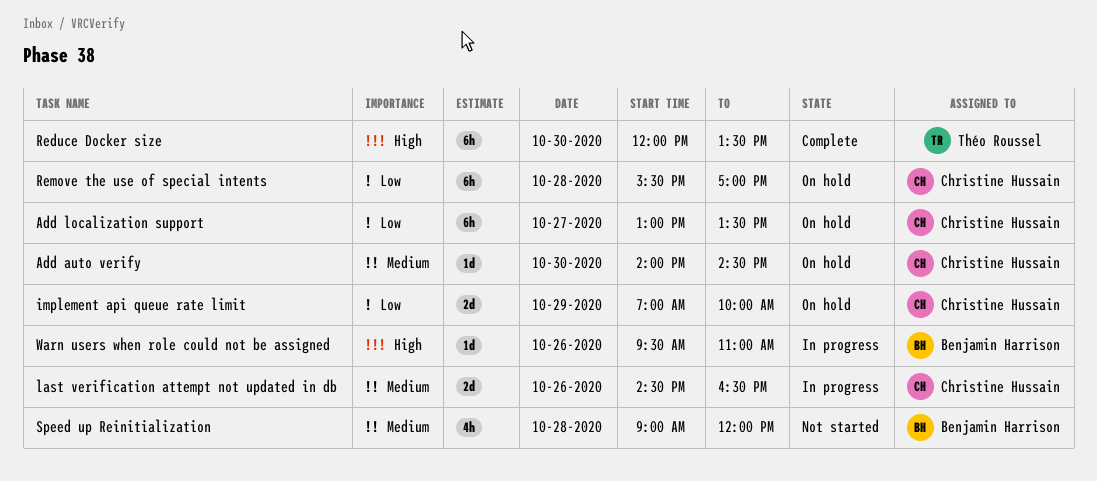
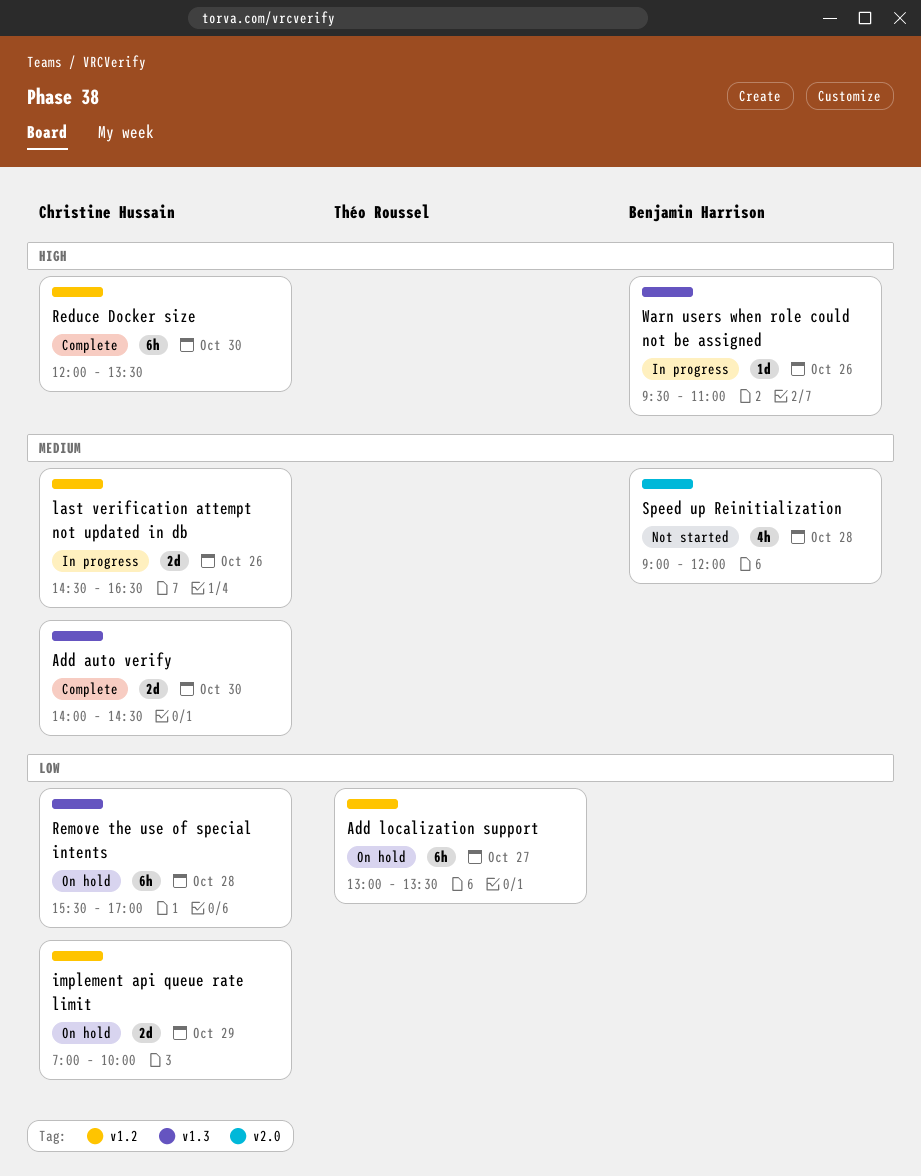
Add auto verify, status: On hold -> Complete
Add auto verify, estimate: 1d -> 2d
Add localization support, owner: Christine Hussain -> Théo Roussel
Reduce Docker size, owner: Théo Roussel -> Christine Hussain

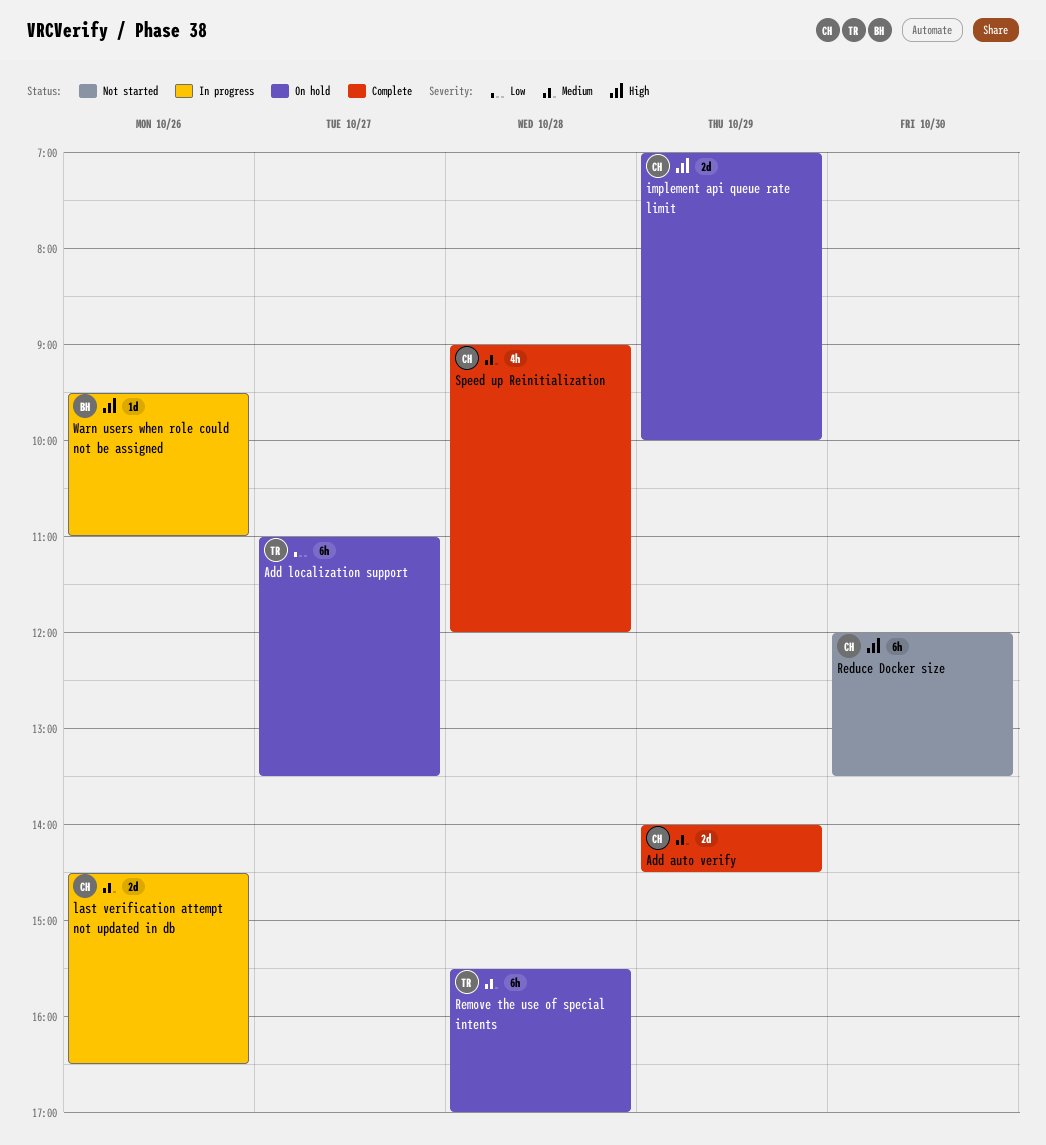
Add auto verify, day: Oct 30 -> Oct 29
Add localization support, begins: 13:00 -> 11:00
implement api queue rate limit, priority: Low -> High
Reduce Docker size, status: Complete -> Not started
Remove the use of special intents, owner: Christine Hussain -> Théo Roussel
Remove the use of special intents, priority: Low -> Medium
Speed up Reinitialization, status: Not started -> Complete
Speed up Reinitialization, owner: Benjamin Harrison -> Christine Hussain

